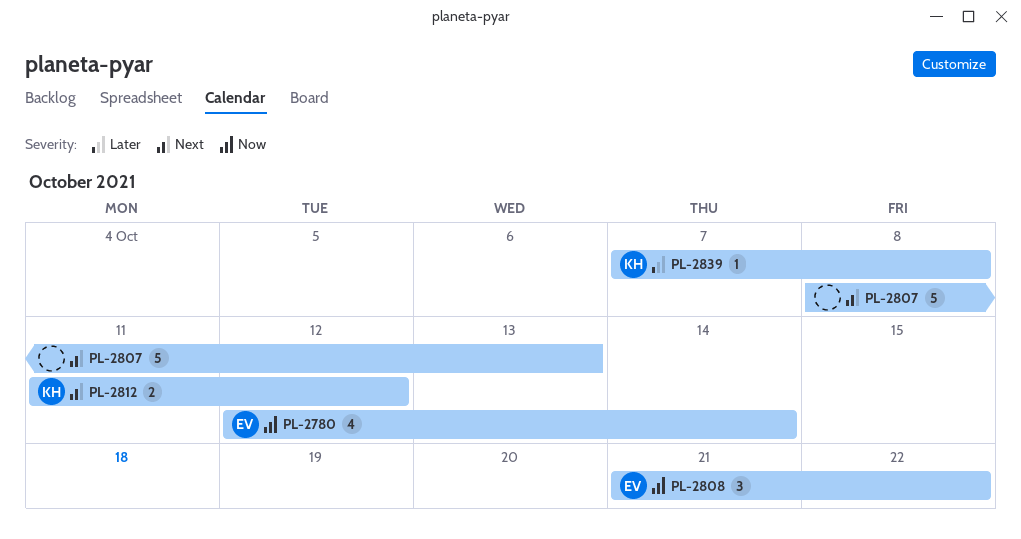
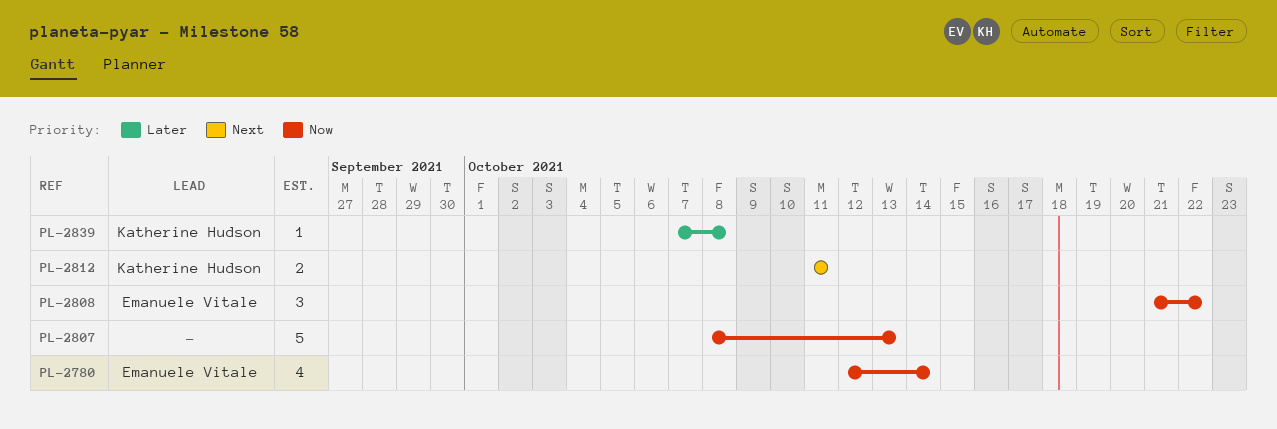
PL-2807, priority: Next -> Now
PL-2812, due: Oct 12 -> Oct 11

